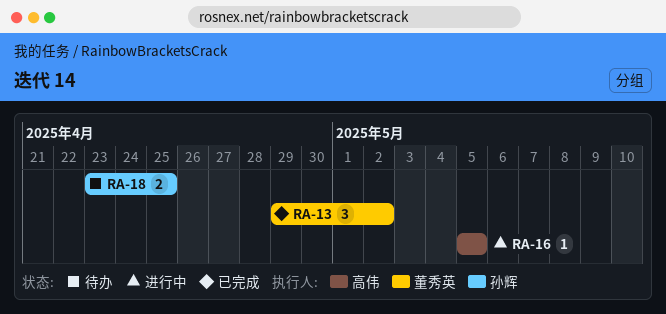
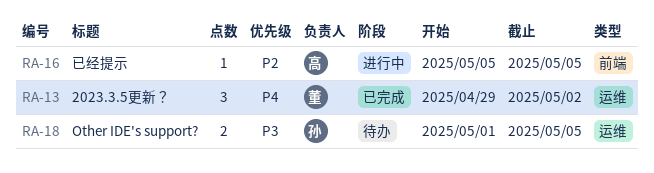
RA-18, start: Apr 23 -> May 1
RA-18, due: Apr 25 -> May 5

